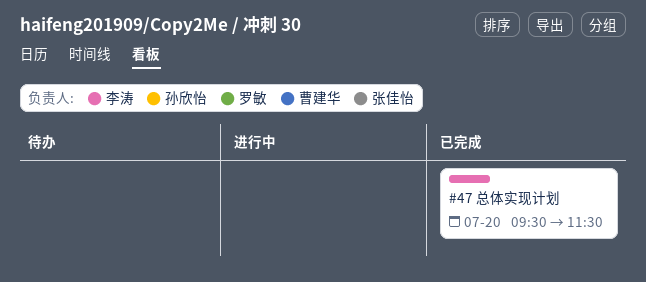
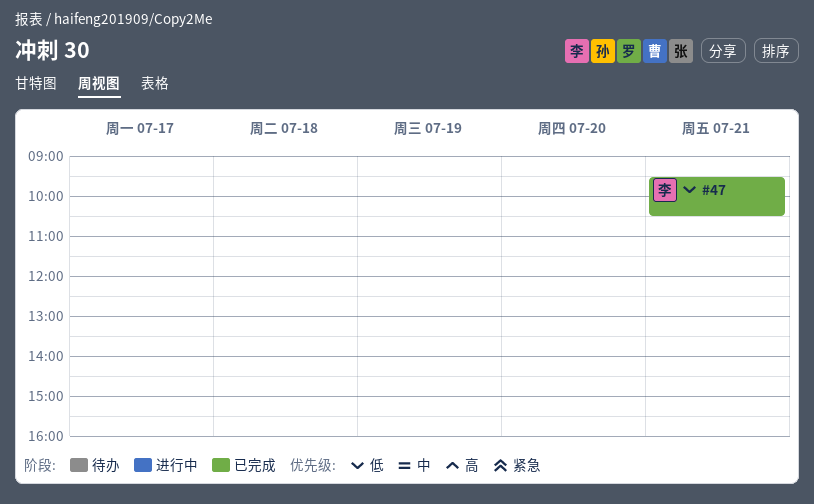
#47, day: Jul 20 -> Jul 21
#47, ends: 11:30 -> 10:30

